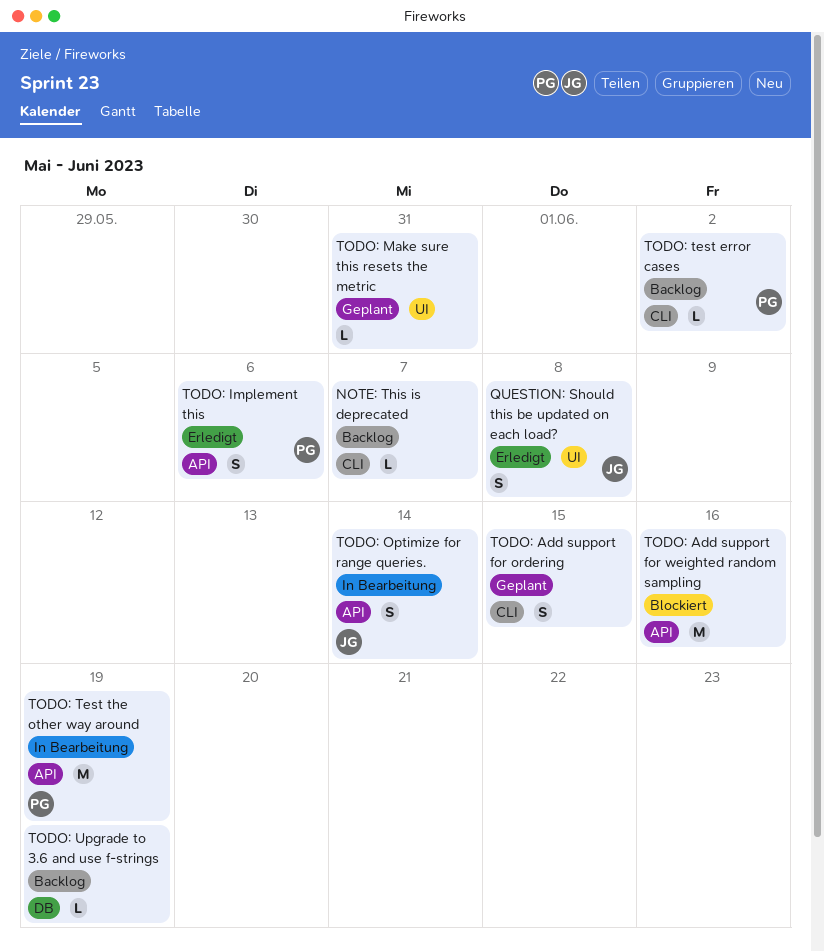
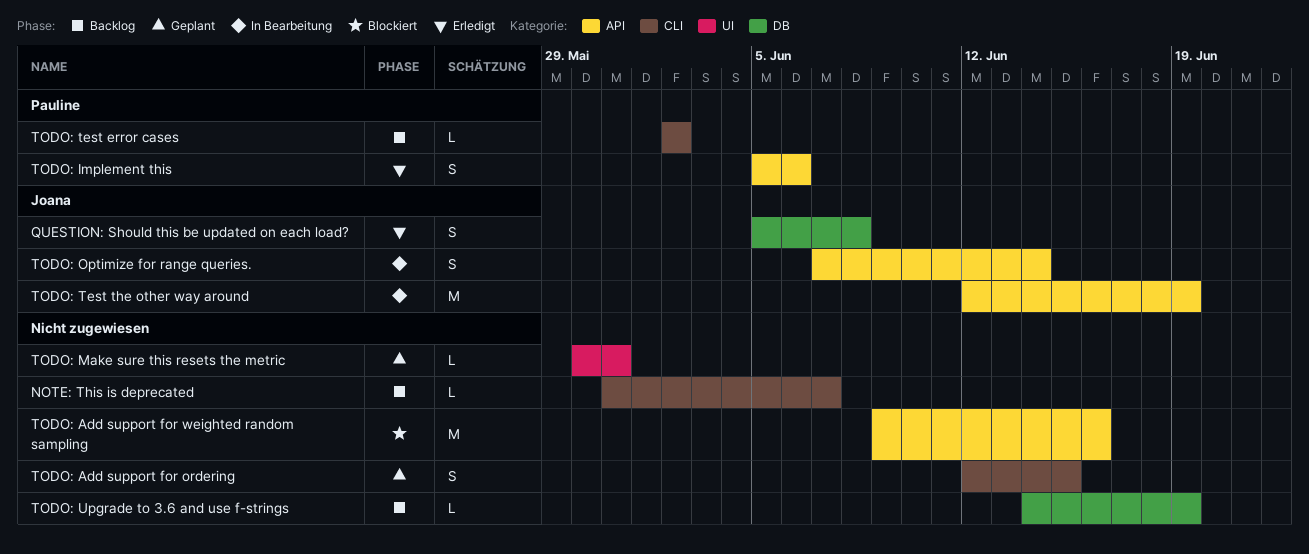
QUESTION: Should this be updated on each load?, label: UI -> DB
TODO: Test the other way around, owner: Pauline -> Joana

